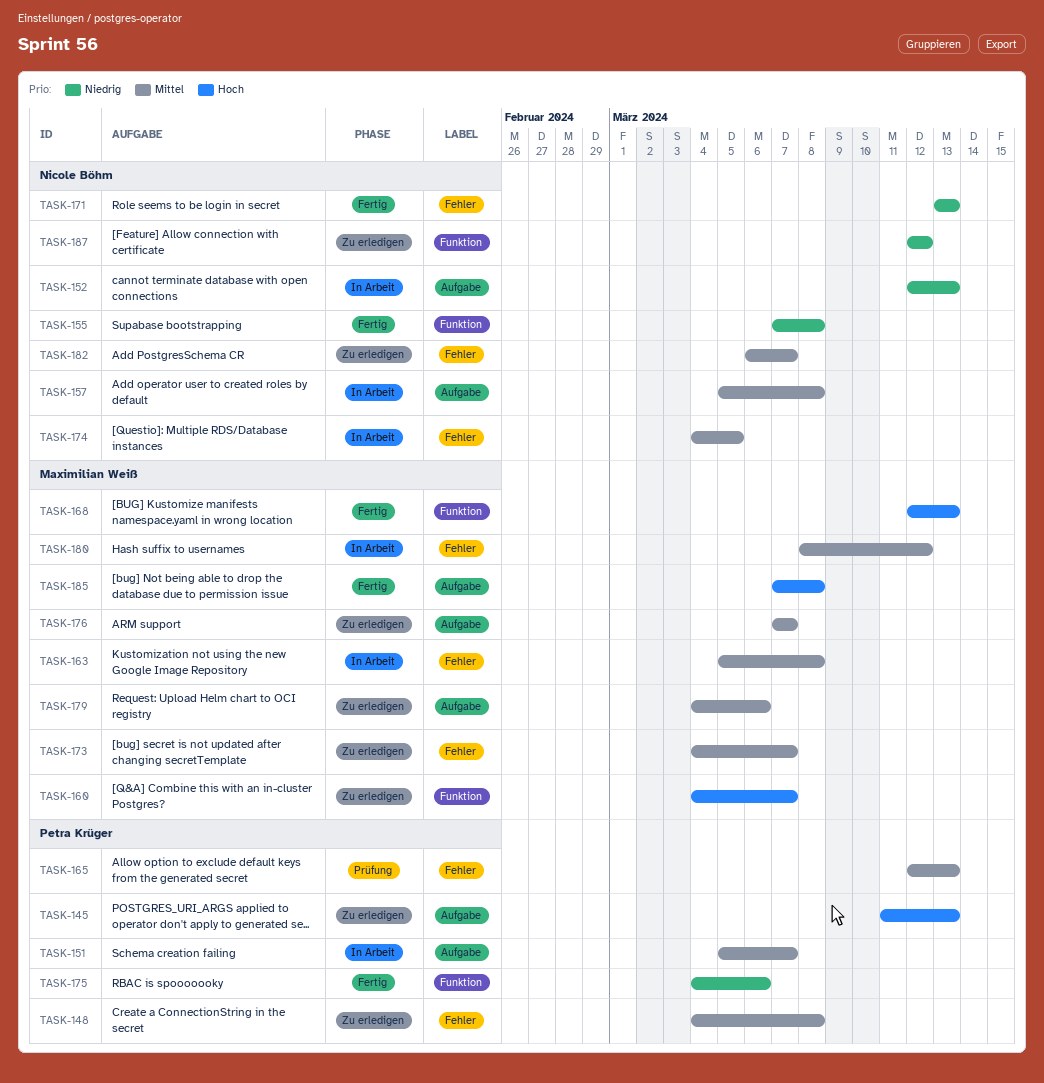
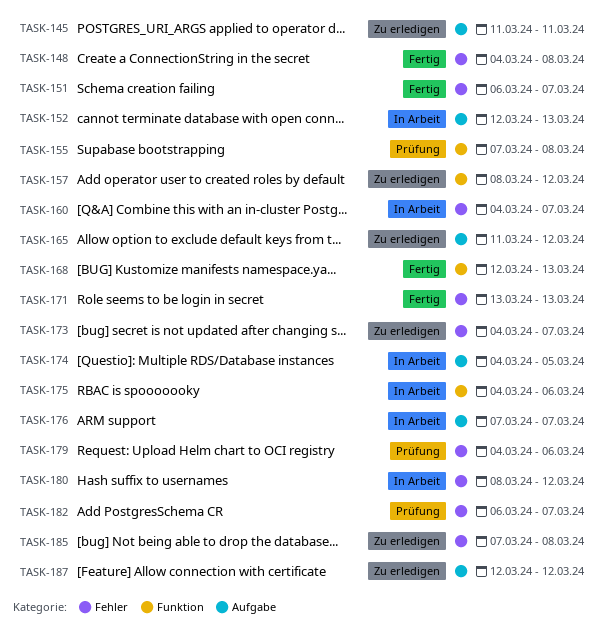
TASK-145, due: Mar 13 -> Mar 11
TASK-148, status: Zu erledigen -> Fertig
TASK-151, status: In Arbeit -> Fertig
TASK-151, label: Aufgabe -> Fehler
TASK-151, start: Mar 5 -> Mar 6
TASK-155, status: Fertig -> Prüfung
TASK-157, status: In Arbeit -> Zu erledigen
TASK-157, label: Aufgabe -> Funktion
TASK-157, start: Mar 5 -> Mar 8
TASK-157, due: Mar 8 -> Mar 12
TASK-160, status: Zu erledigen -> In Arbeit
TASK-160, label: Funktion -> Fehler
TASK-163: present -> none
TASK-165, status: Prüfung -> Zu erledigen
TASK-165, label: Fehler -> Aufgabe
TASK-165, start: Mar 12 -> Mar 11
TASK-165, due: Mar 13 -> Mar 12
TASK-174, label: Fehler -> Aufgabe
TASK-175, status: Fertig -> In Arbeit
TASK-176, status: Zu erledigen -> In Arbeit
TASK-179, status: Zu erledigen -> Prüfung
TASK-179, label: Aufgabe -> Fehler
TASK-182, status: Zu erledigen -> Prüfung
TASK-185, status: Fertig -> Zu erledigen
TASK-185, label: Aufgabe -> Fehler
TASK-187, label: Funktion -> Aufgabe

